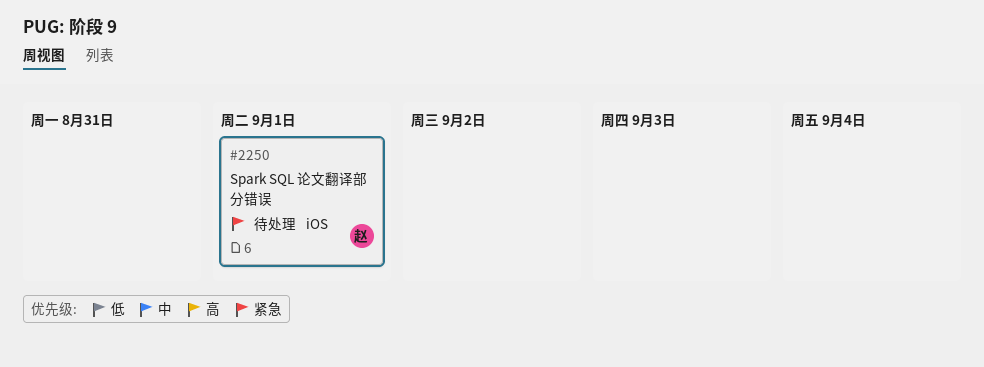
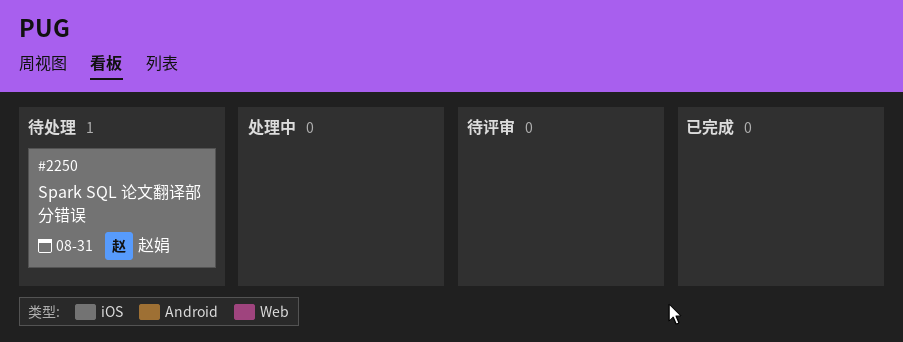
#2250, due: Sep 1 -> Aug 31

